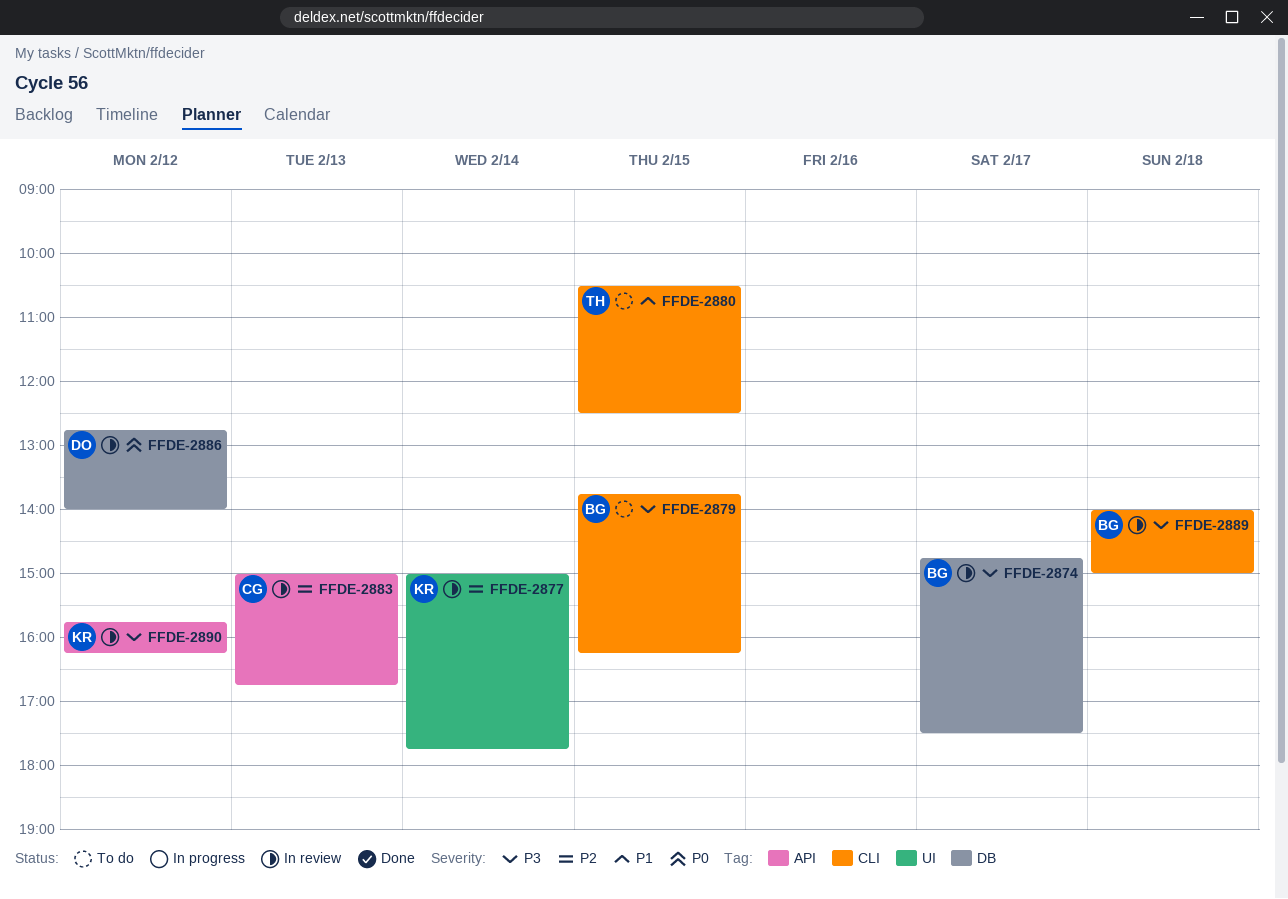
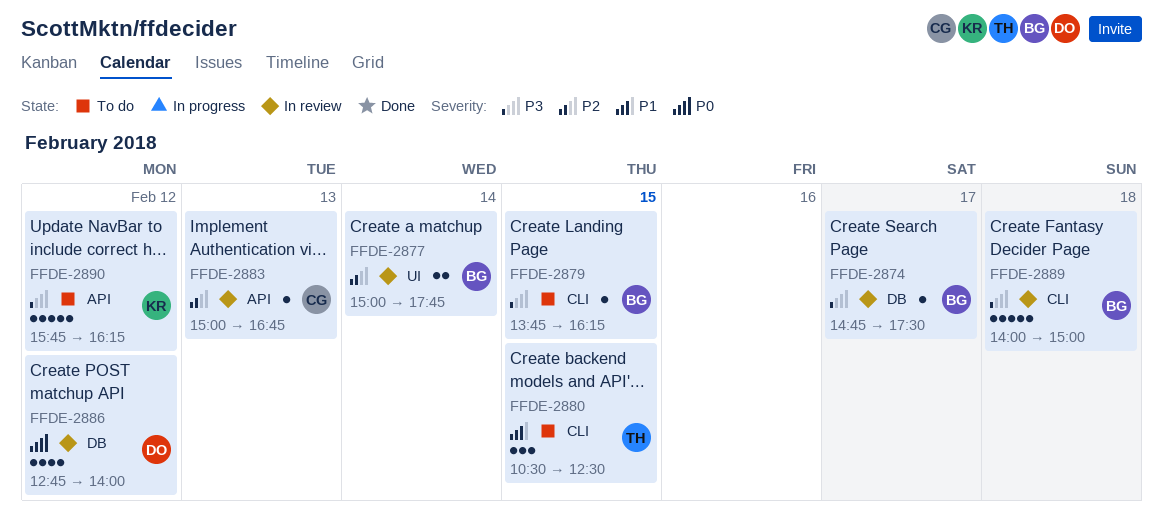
FFDE-2877, owner: KR -> BG
FFDE-2890, status: In review -> To do

